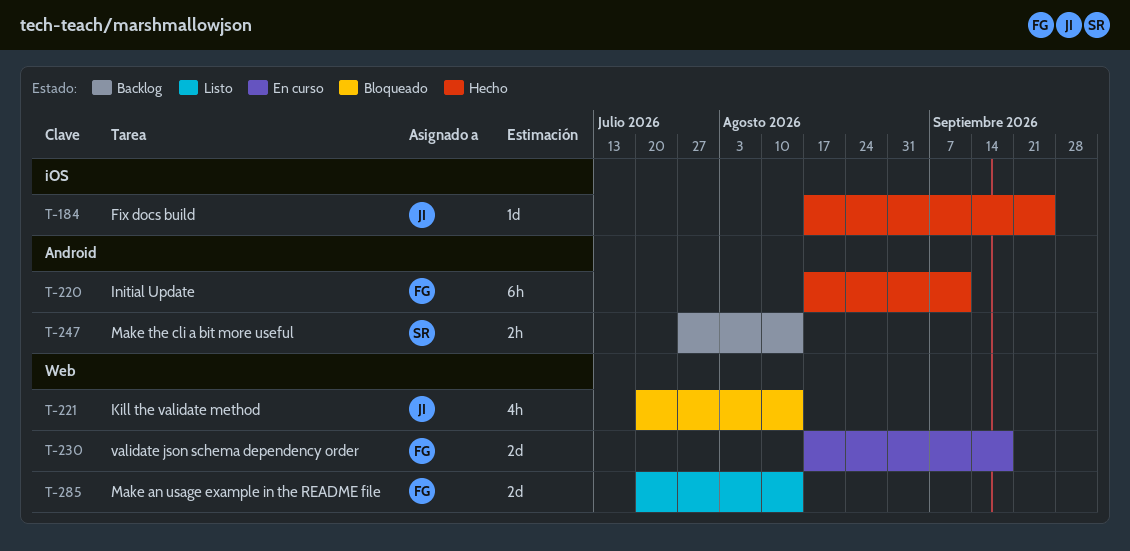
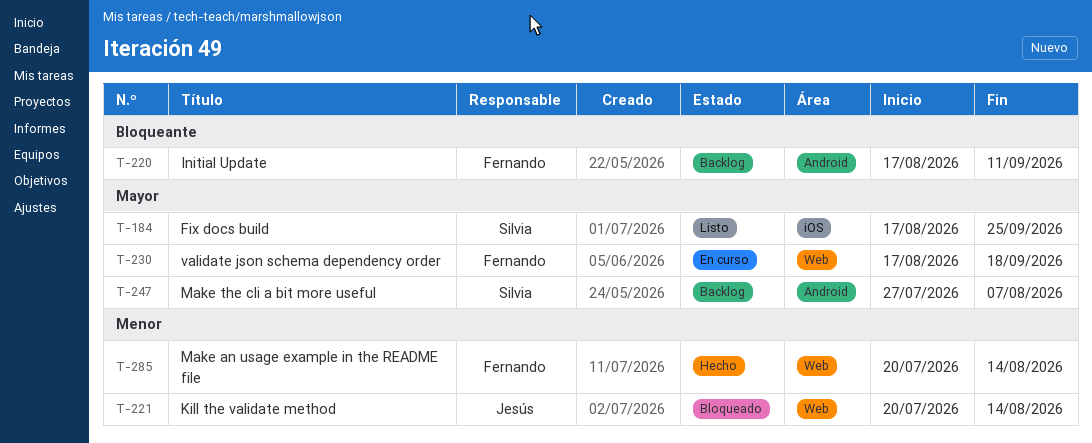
T-184, status: Hecho -> Listo
T-184, owner: Jesús -> Silvia
T-220, status: Hecho -> Backlog
T-247, due: Aug 14 -> Aug 7
T-285, status: Listo -> Hecho

